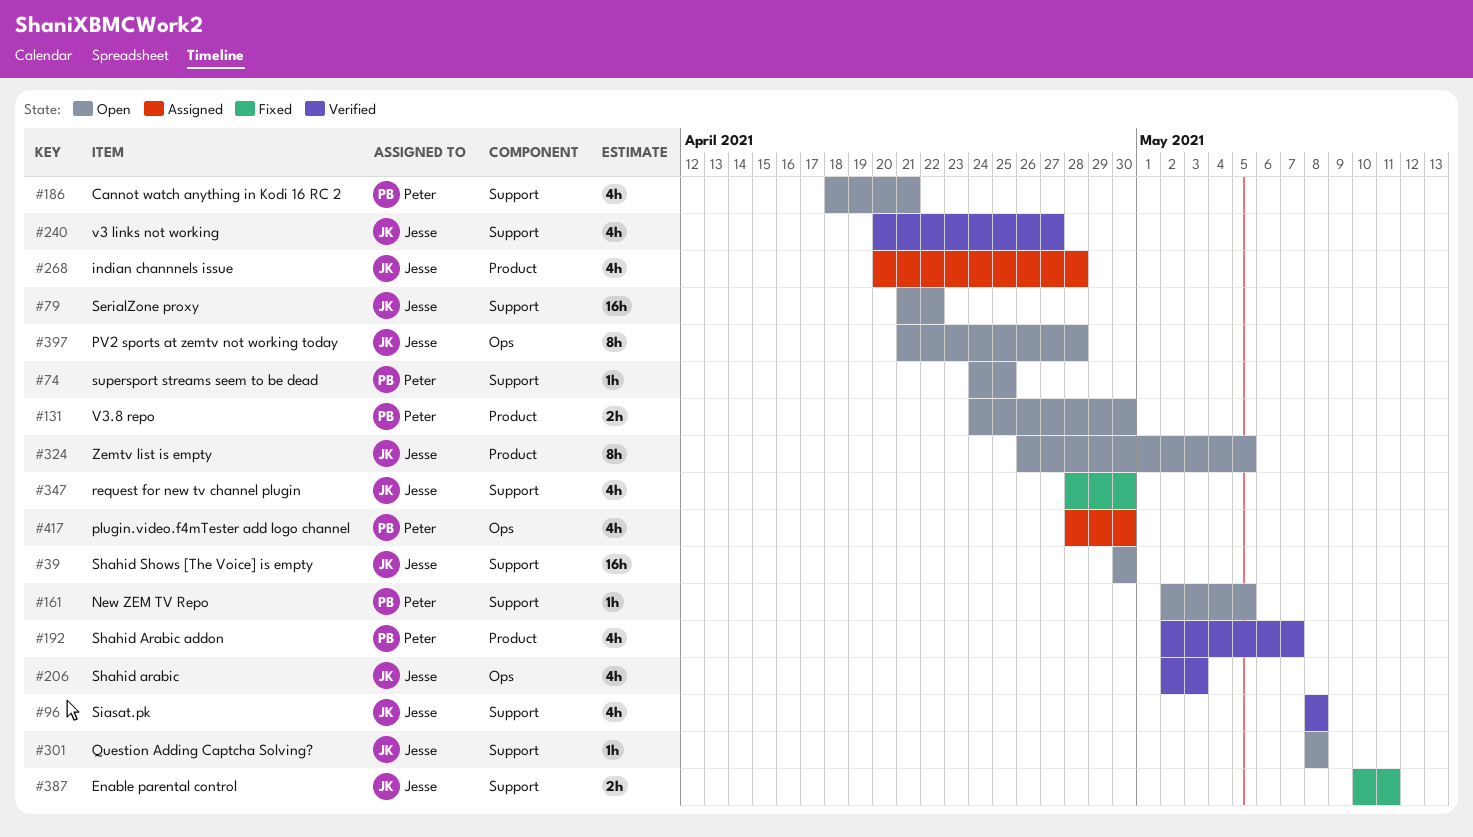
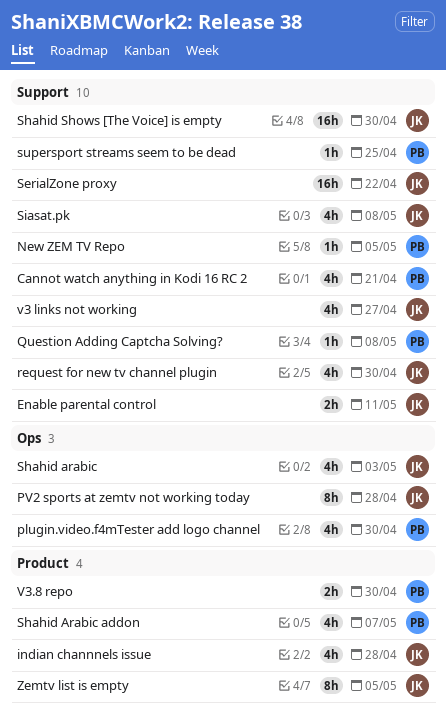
Question Adding Captcha Solving?, owner: Jesse -> Peter

